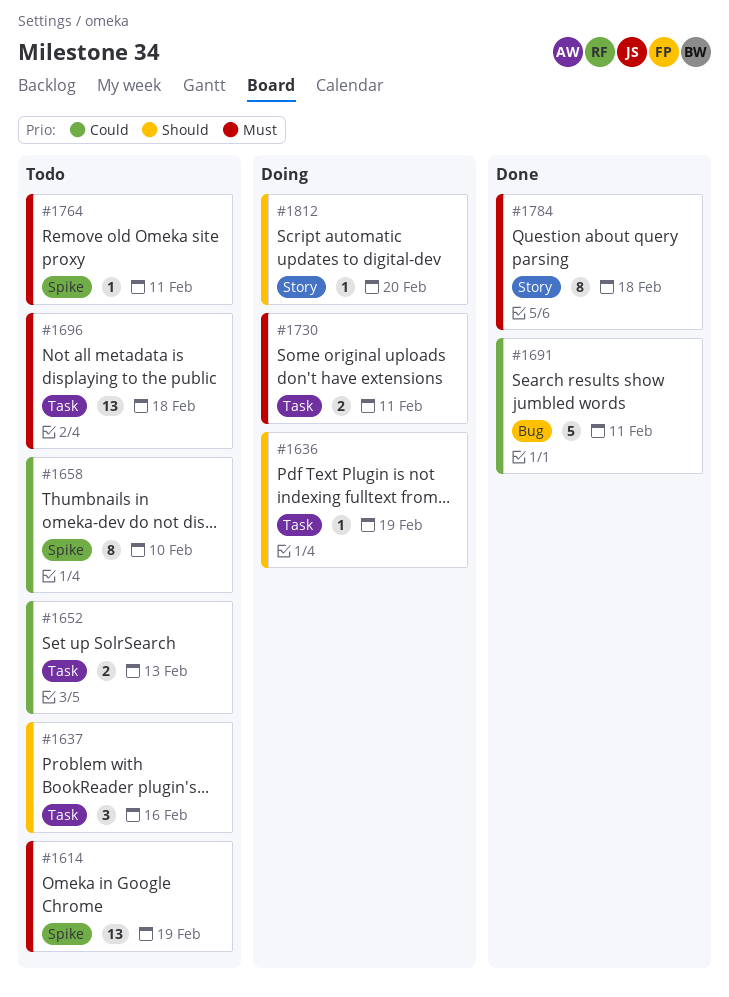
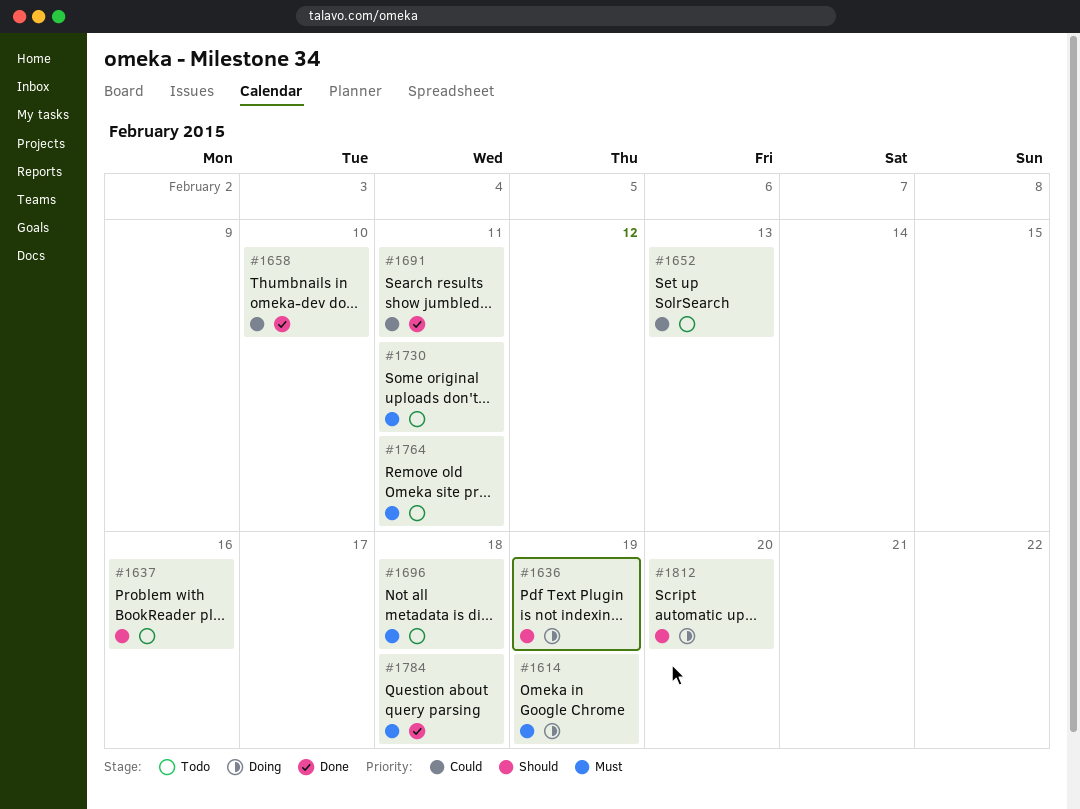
#1614, status: Todo -> Doing
#1658, status: Todo -> Done
#1730, status: Doing -> Todo

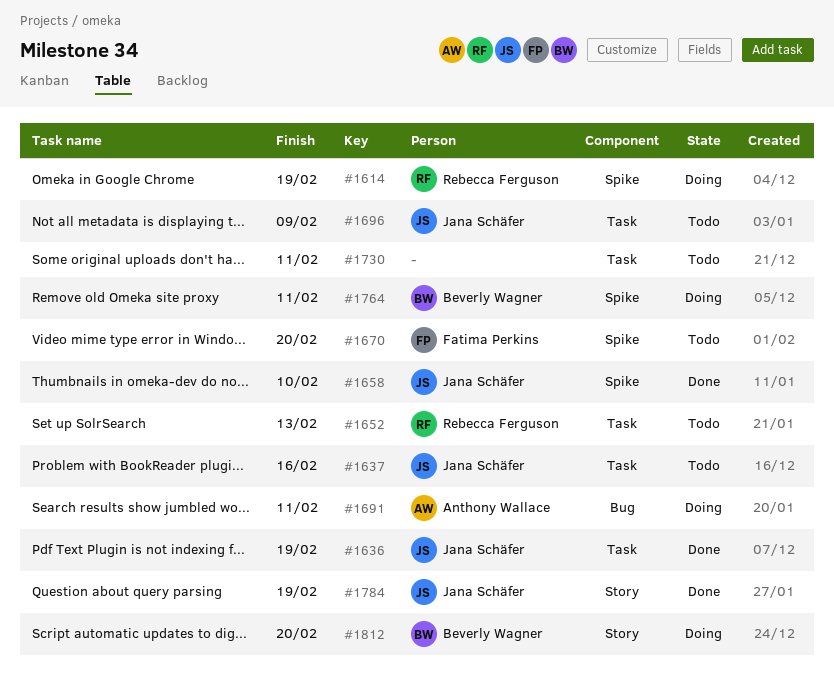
#1636, status: Doing -> Done
#1670: none -> present
#1691, status: Done -> Doing
#1696, due: Feb 18 -> Feb 9
#1764, status: Todo -> Doing
#1784, due: Feb 18 -> Feb 19

